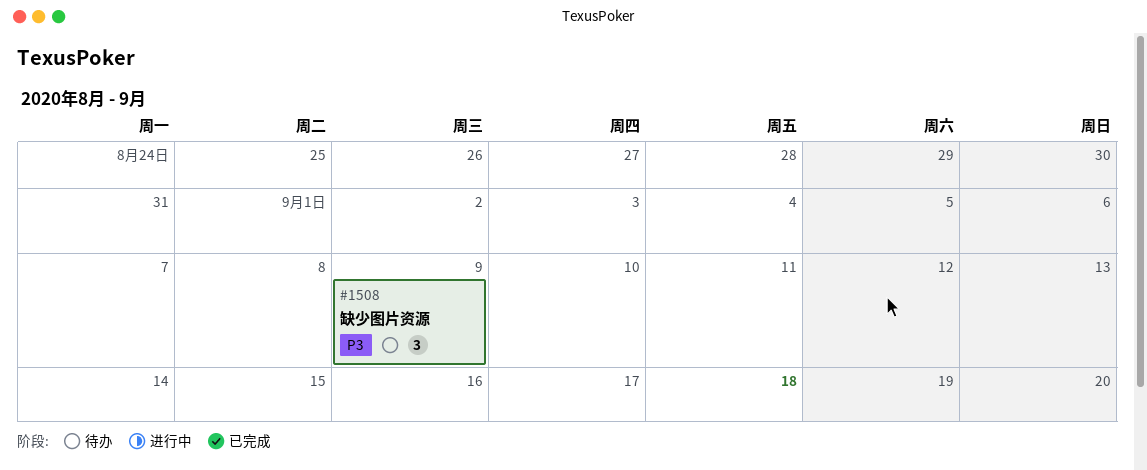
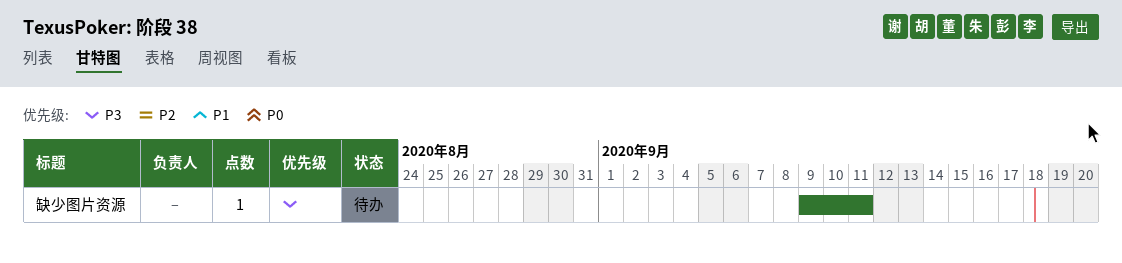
缺少图片资源, estimate: 3 -> 1
缺少图片资源, due: Sep 9 -> Sep 11

